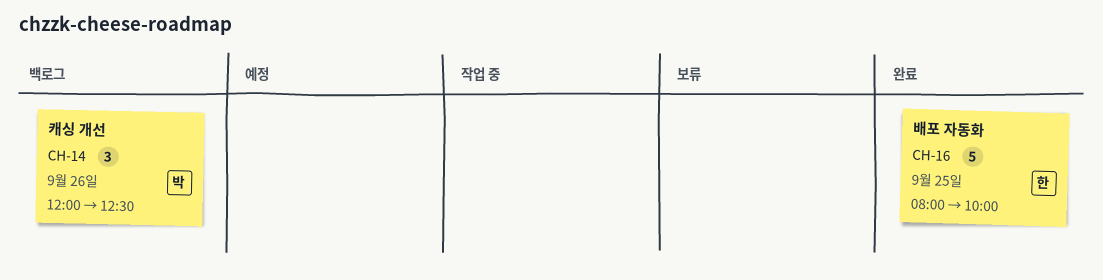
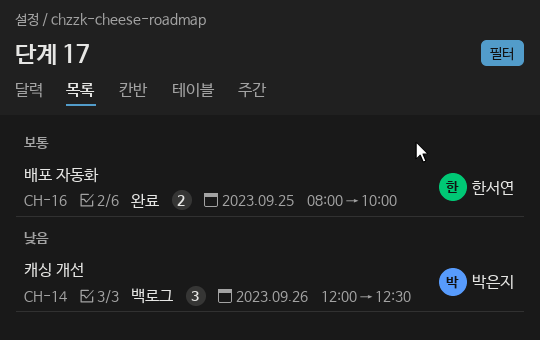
CH-16, estimate: 5 -> 2

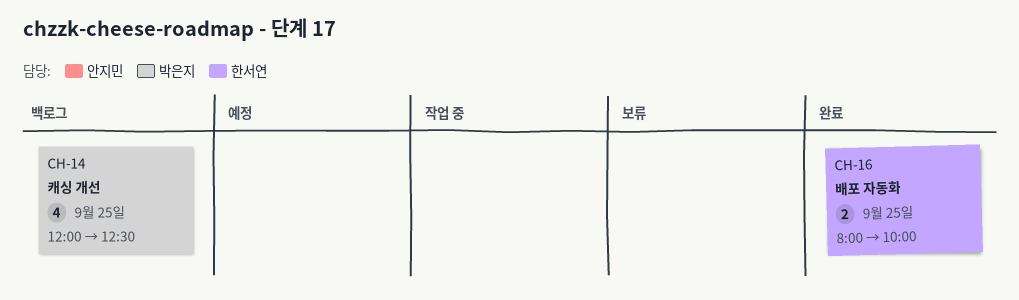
CH-14, estimate: 3 -> 4
CH-14, day: Sep 26 -> Sep 25

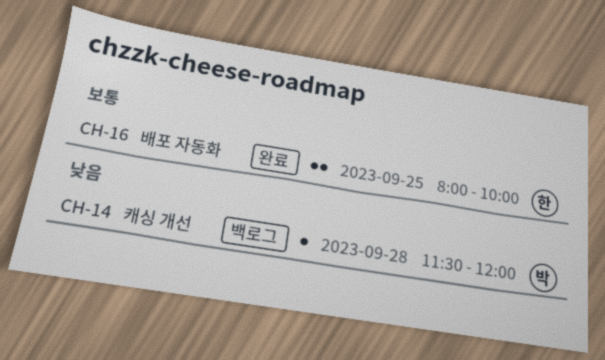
CH-14, estimate: 4 -> 1
CH-14, day: Sep 25 -> Sep 28
CH-14, begins: 12:00 -> 11:30
CH-14, ends: 12:30 -> 12:00

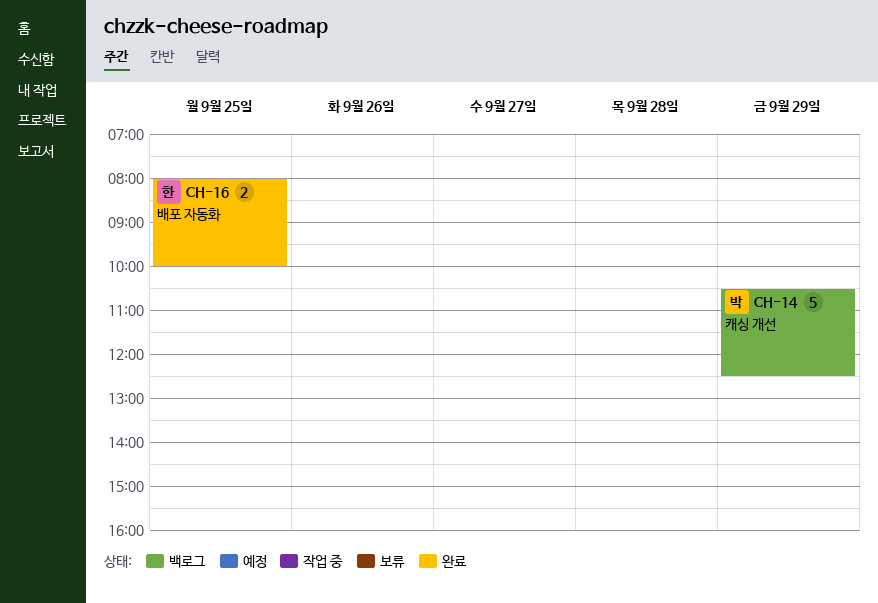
CH-14, estimate: 1 -> 5
CH-14, day: Sep 28 -> Sep 29
CH-14, begins: 11:30 -> 10:30
CH-14, ends: 12:00 -> 12:30

